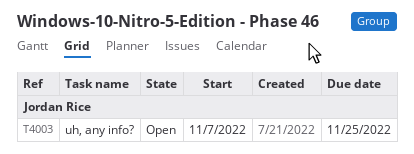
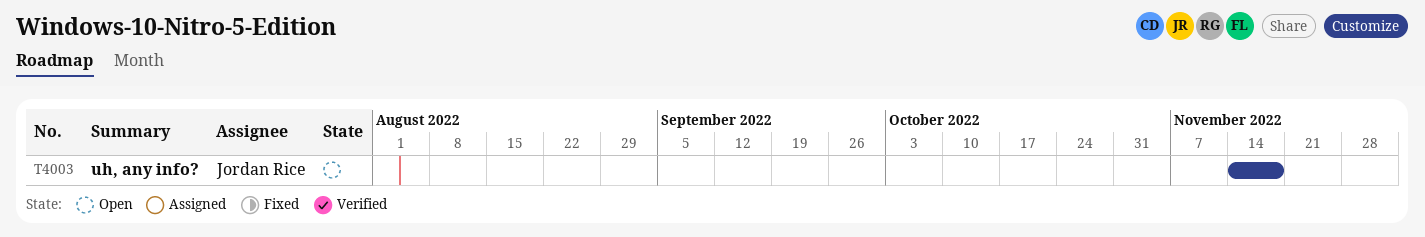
T4003, start: Nov 7 -> Nov 14
T4003, due: Nov 25 -> Nov 18

